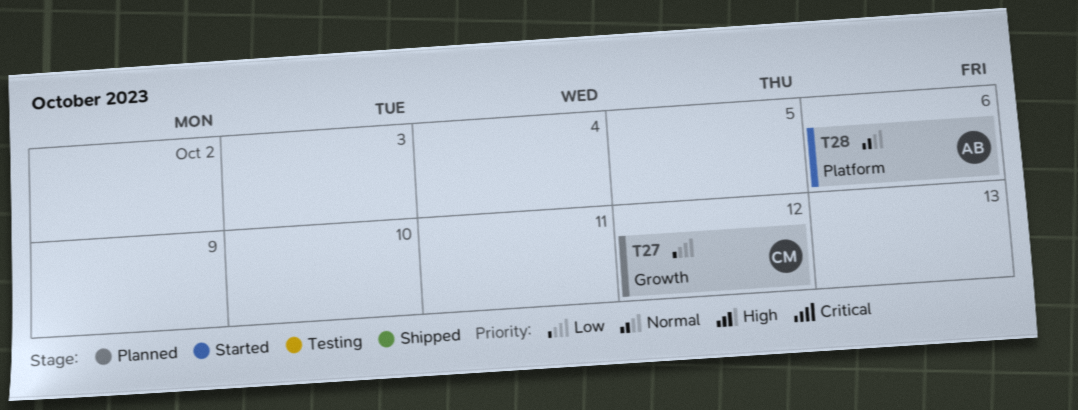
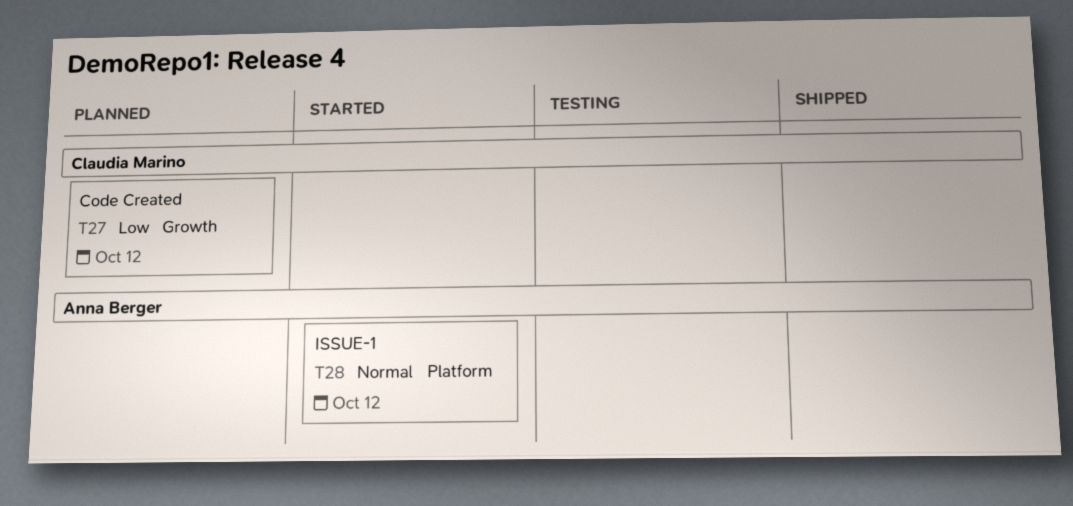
T28, due: Oct 6 -> Oct 12

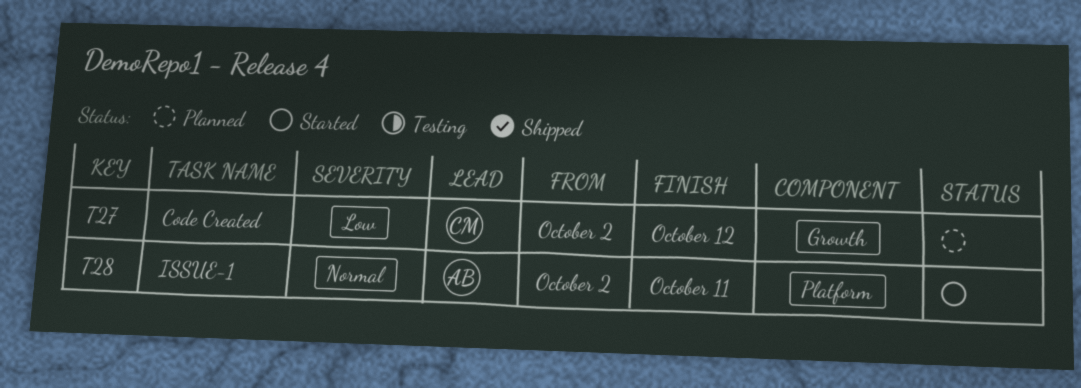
T28, due: Oct 12 -> Oct 11

